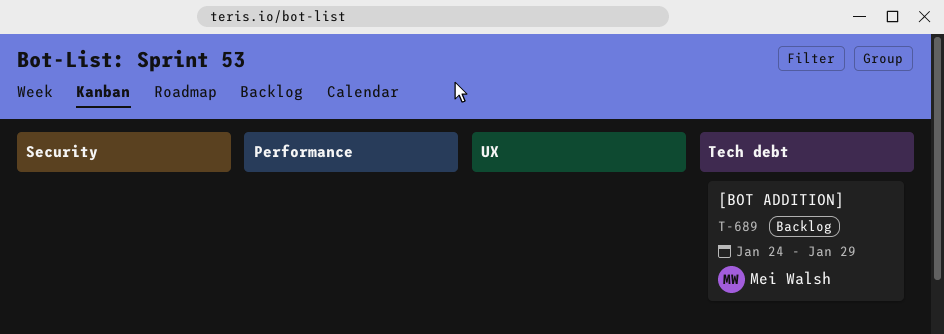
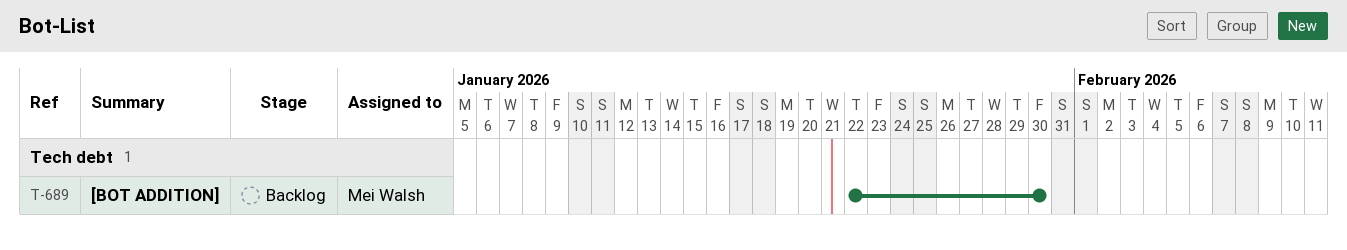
T-689, start: Jan 24 -> Jan 22
T-689, due: Jan 29 -> Jan 30

